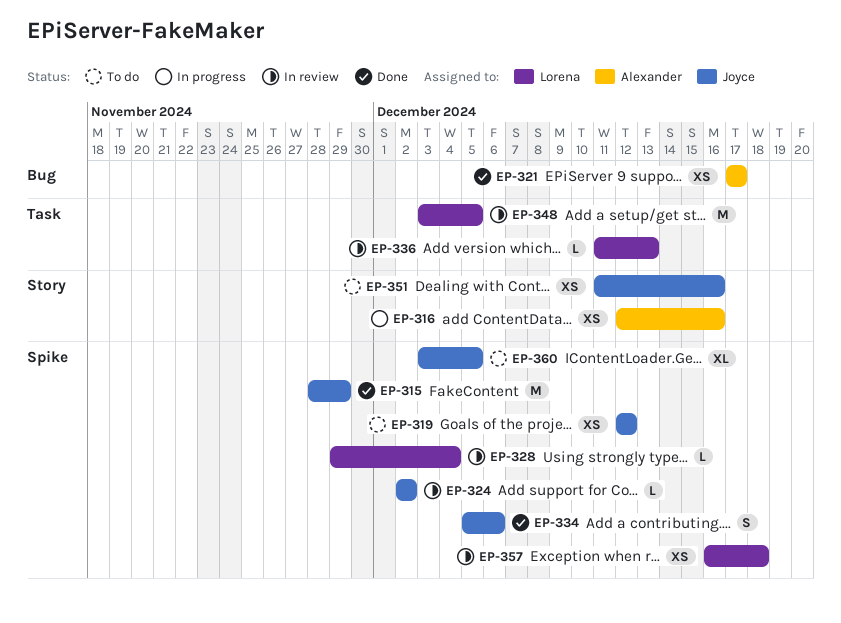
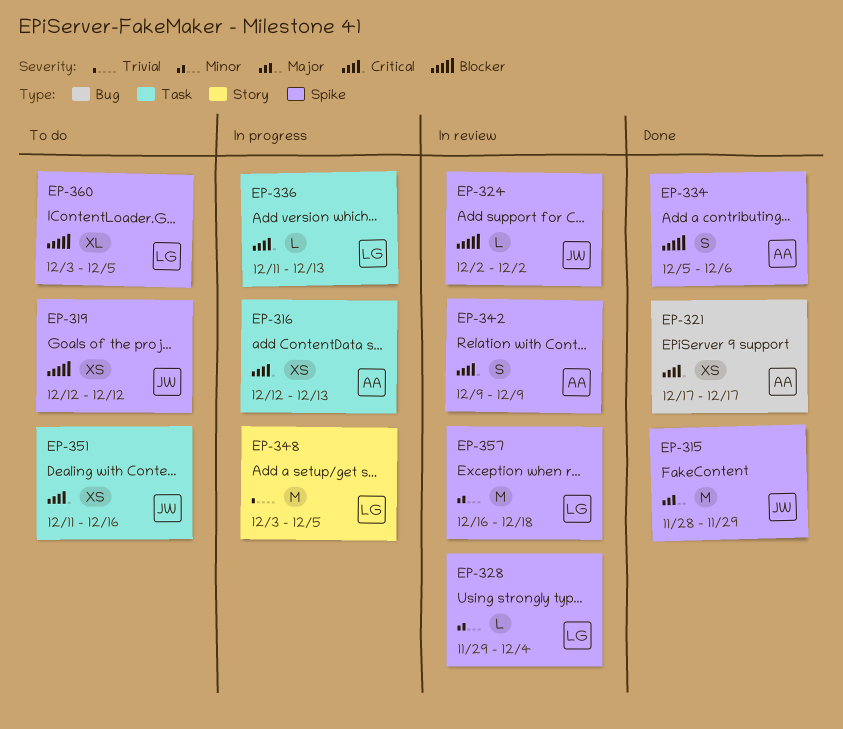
EP-316, label: Story -> Task
EP-316, due: Dec 16 -> Dec 13
EP-334, owner: Joyce -> Alexander
EP-336, status: In review -> In progress
EP-342: none -> present
EP-348, status: In review -> In progress
EP-348, label: Task -> Story
EP-351, label: Story -> Task
EP-357, estimate: XS -> M
EP-360, owner: Joyce -> Lorena

